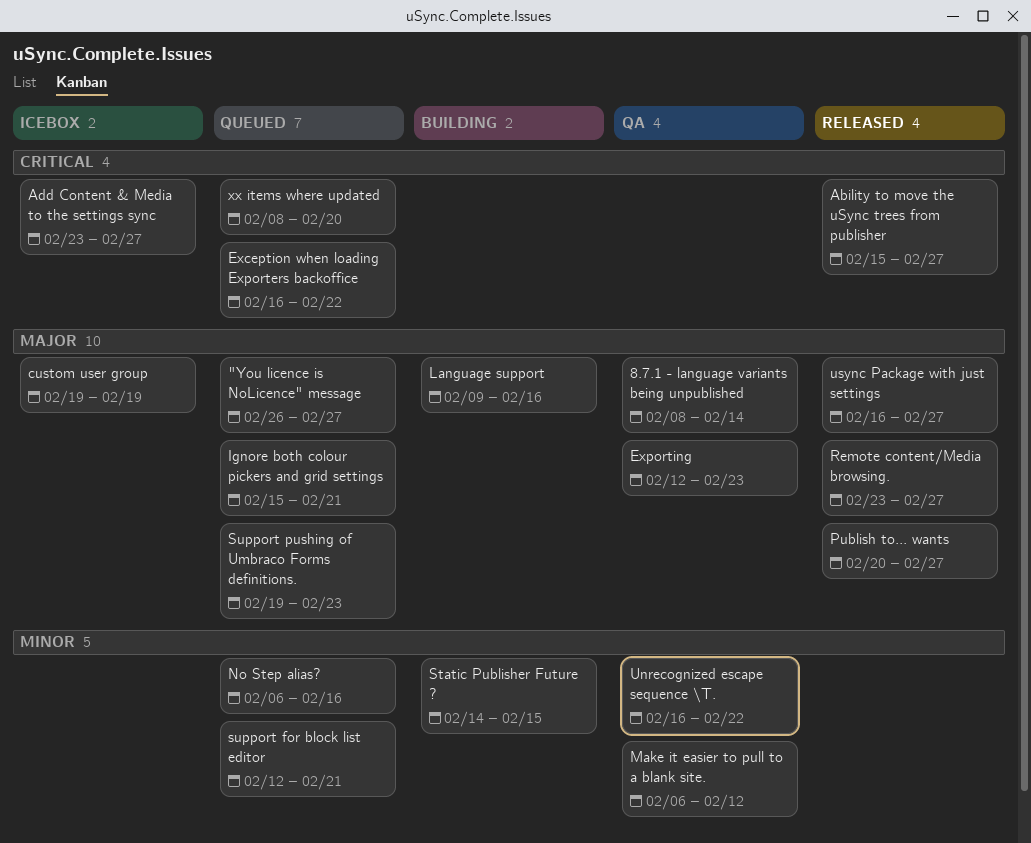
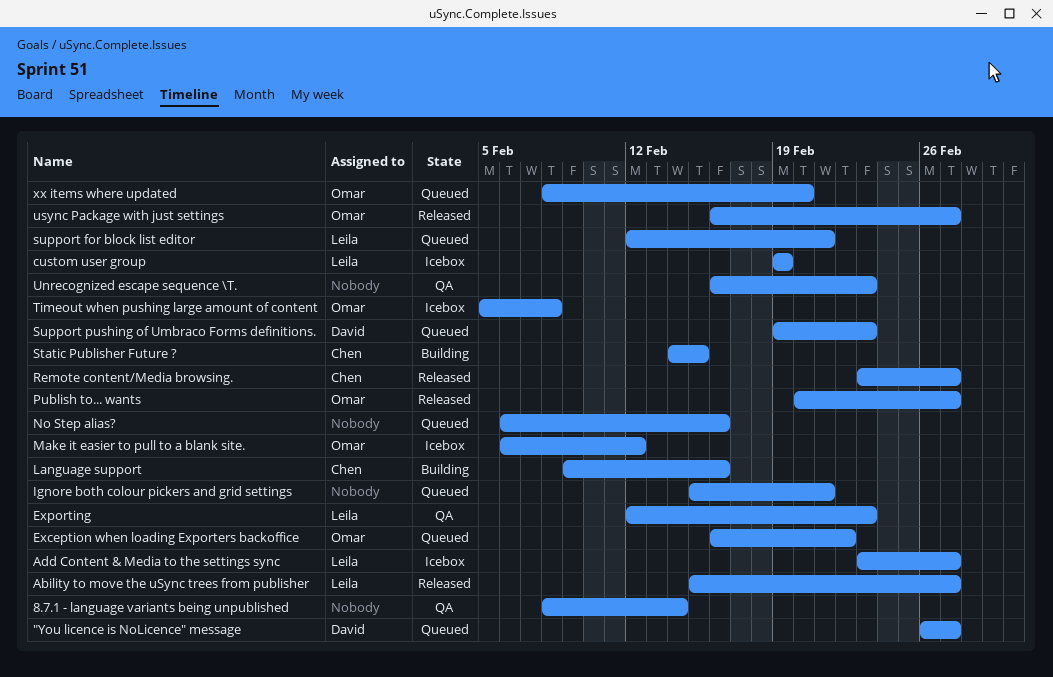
Make it easier to pull to a blank site., status: QA -> Icebox
Timeout when pushing large amount of content: none -> present
Unrecognized escape sequence \T., due: Feb 22 -> Feb 23

